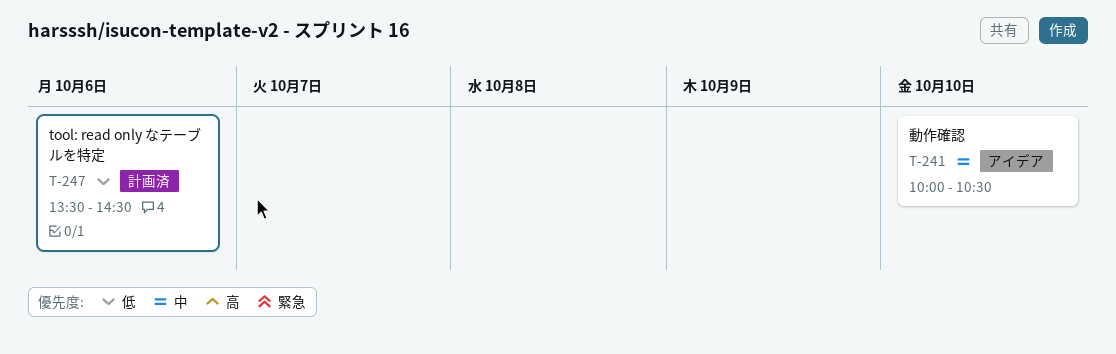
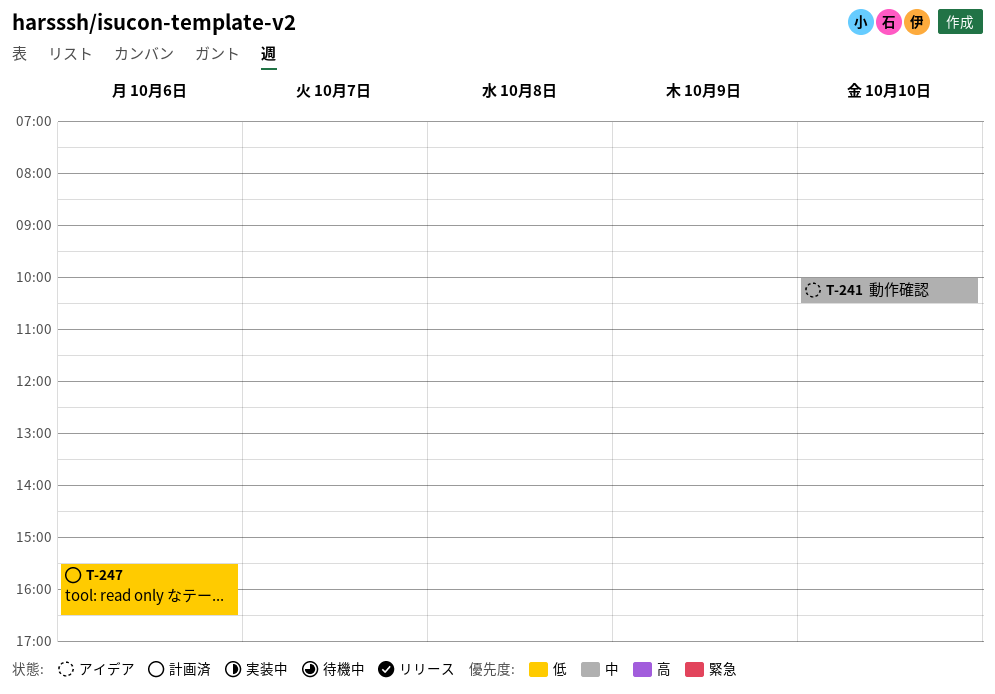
T-247, begins: 13:30 -> 15:30
T-247, ends: 14:30 -> 16:30

